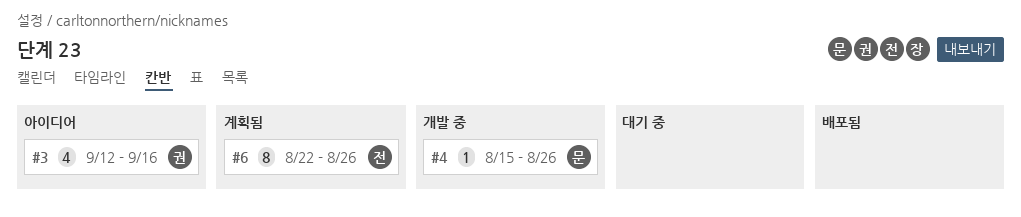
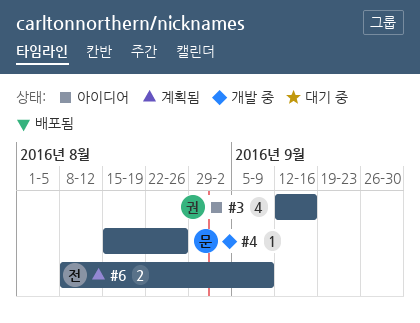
#6, estimate: 8 -> 2
#6, start: Aug 22 -> Aug 8
#6, due: Aug 26 -> Sep 9

